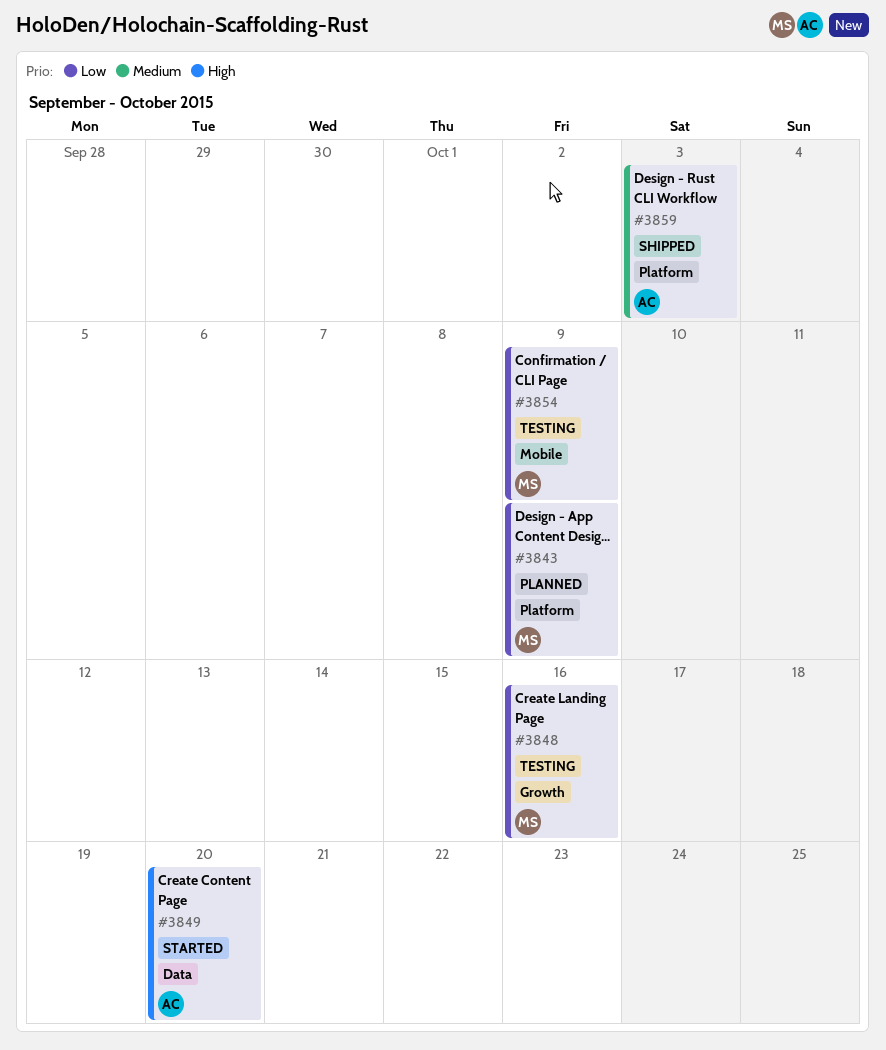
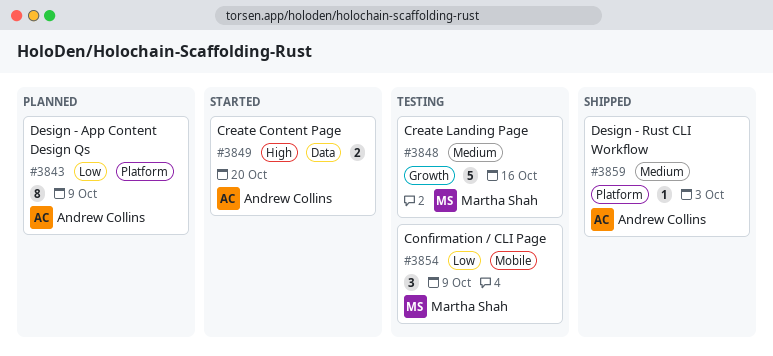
#3843, owner: Martha Shah -> Andrew Collins
#3848, priority: Low -> Medium

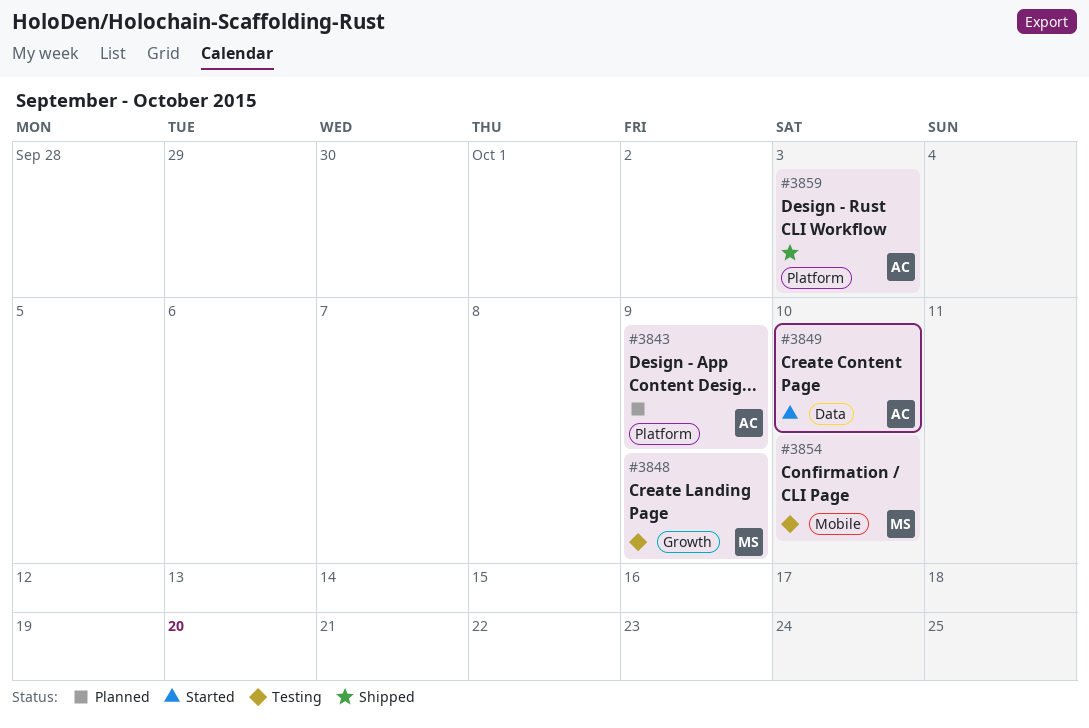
#3848, due: Oct 16 -> Oct 9
#3849, due: Oct 20 -> Oct 10
#3854, due: Oct 9 -> Oct 10

